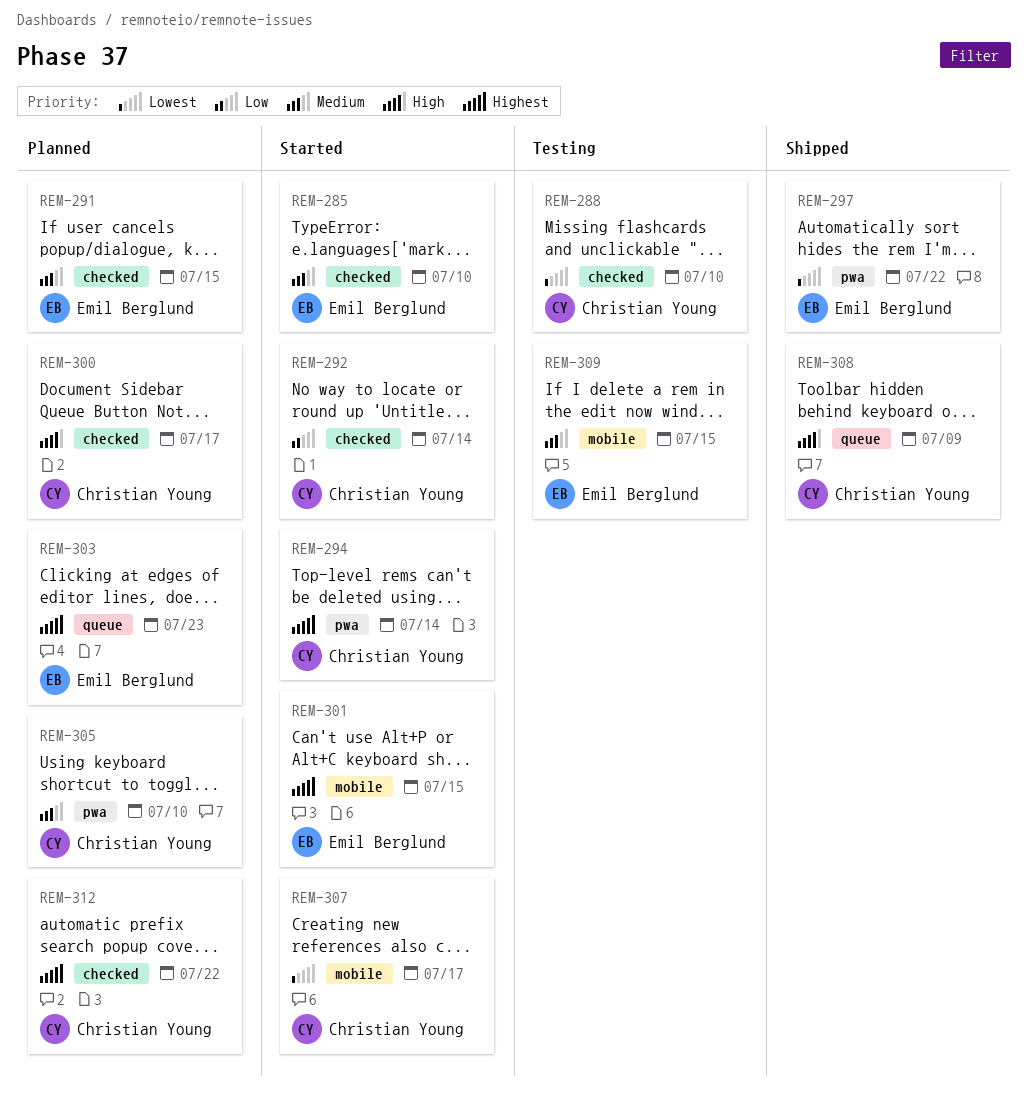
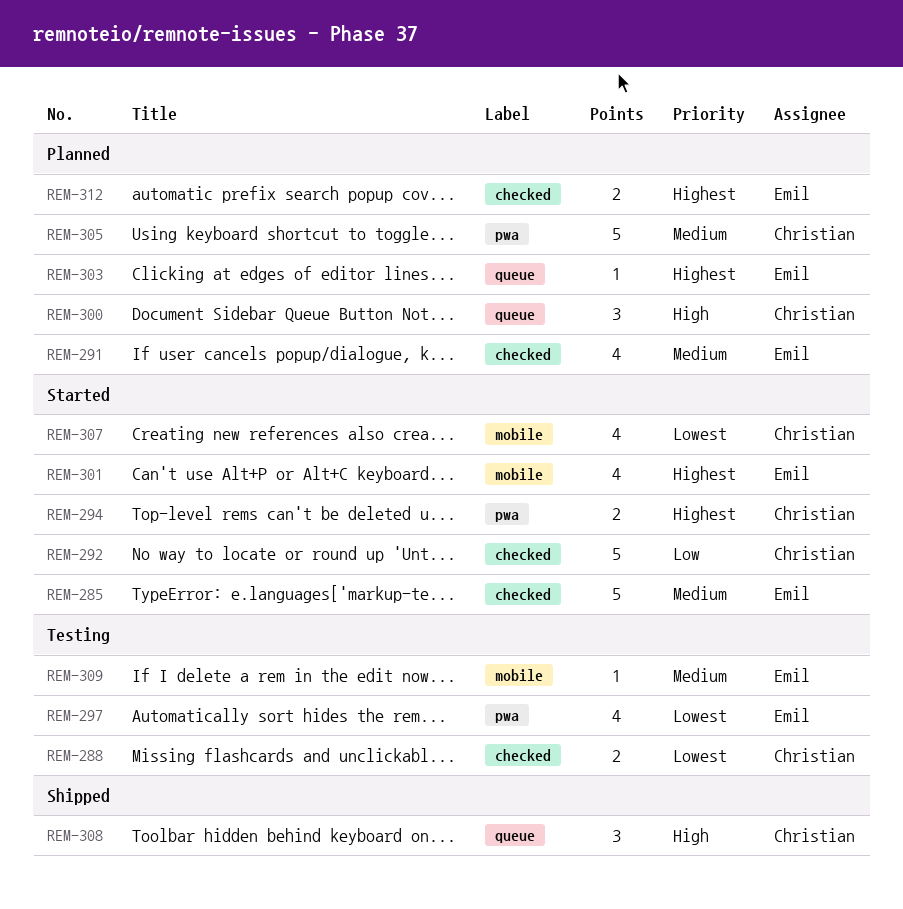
REM-297, status: Shipped -> Testing
REM-300, label: checked -> queue
REM-312, owner: Christian Young -> Emil Berglund

